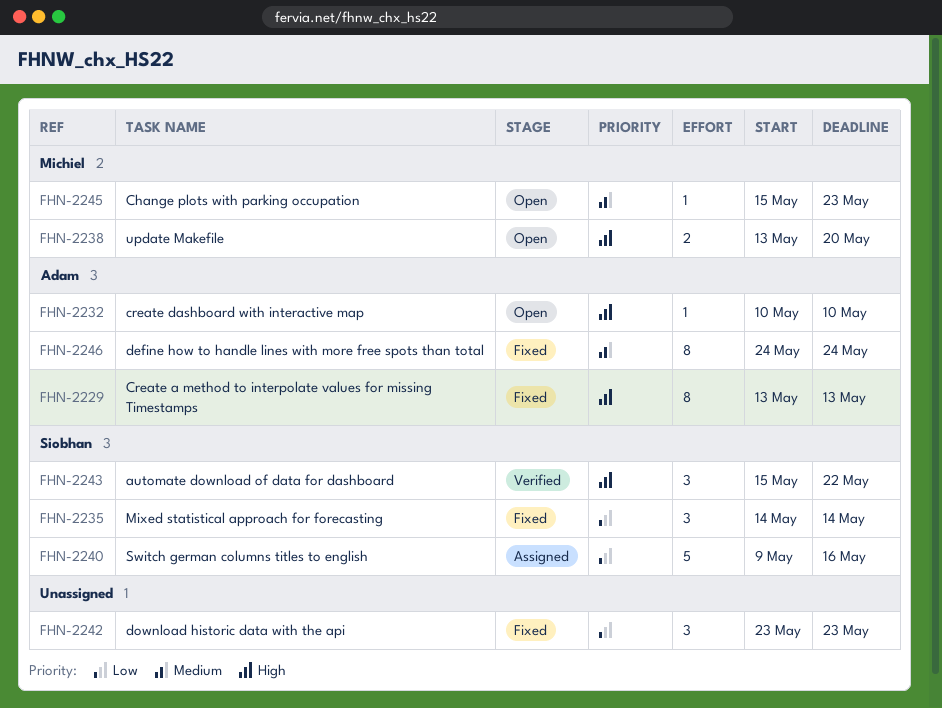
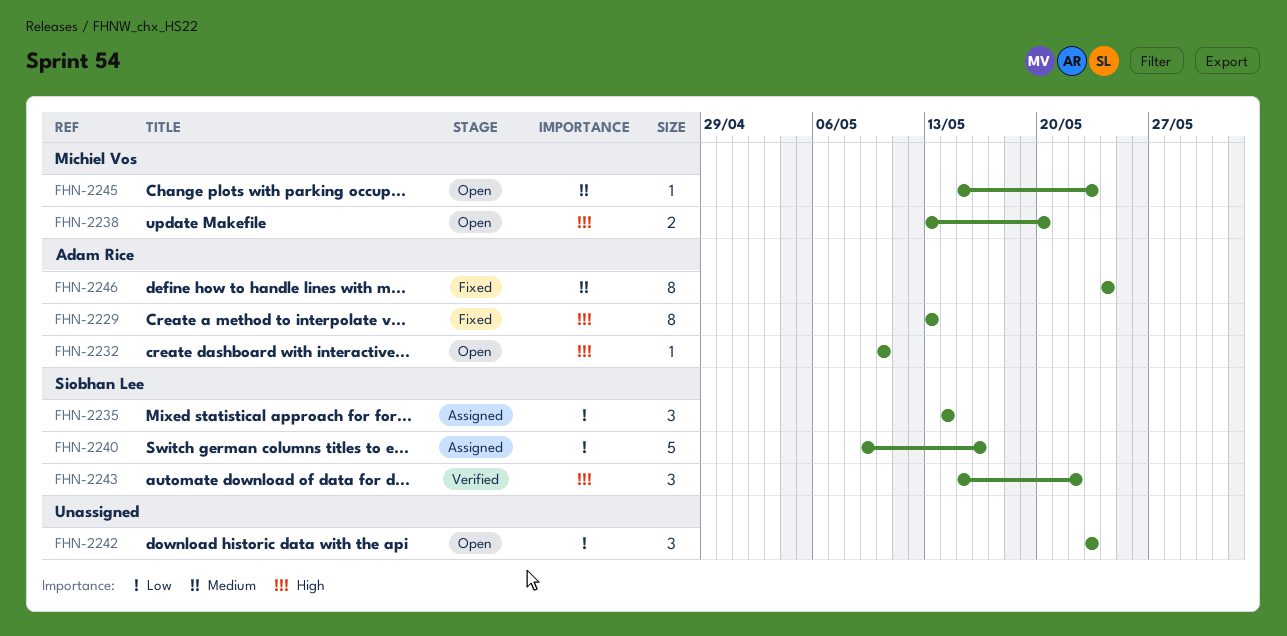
FHN-2235, status: Fixed -> Assigned
FHN-2242, status: Fixed -> Open

